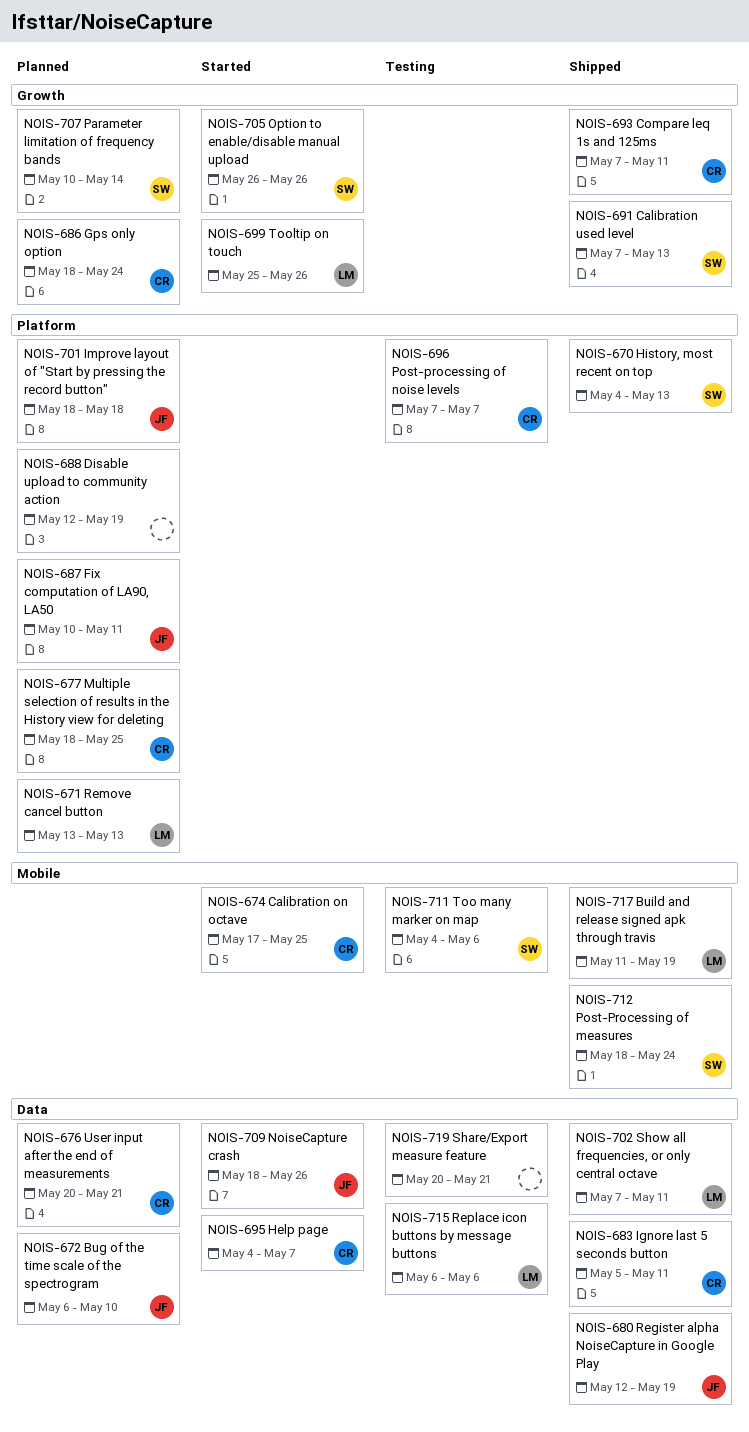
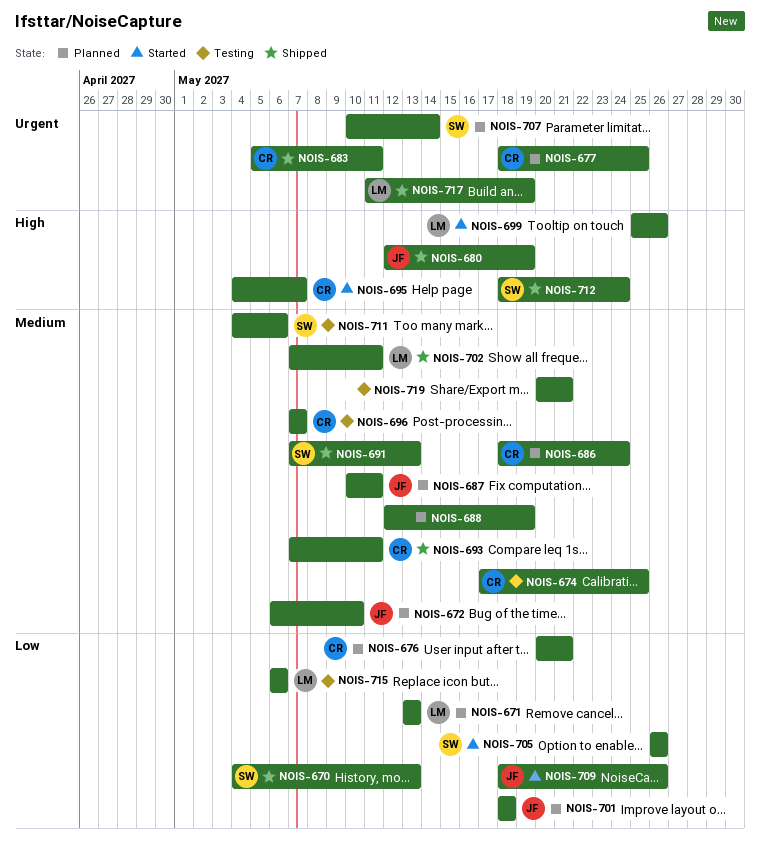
NOIS-674, status: Started -> Testing

